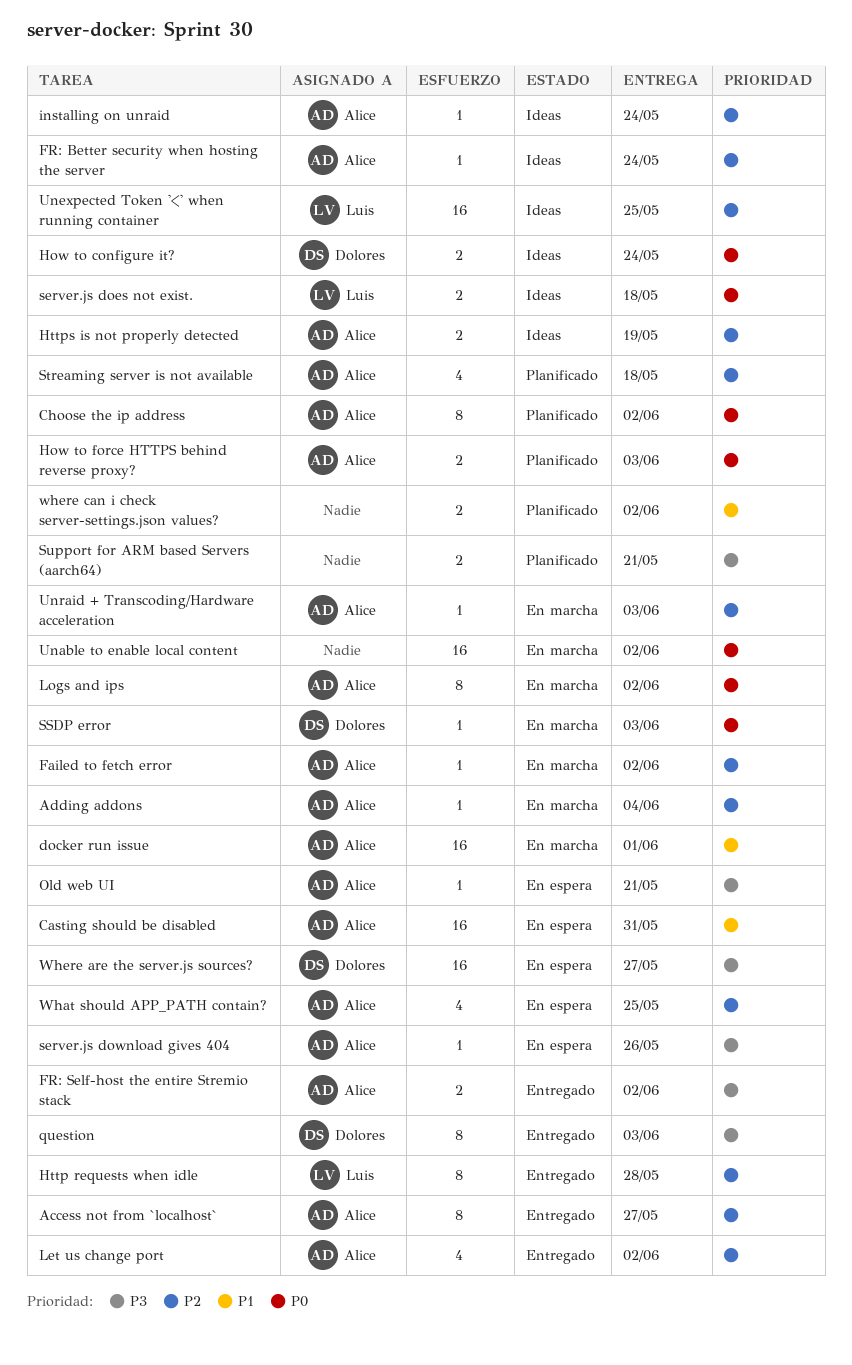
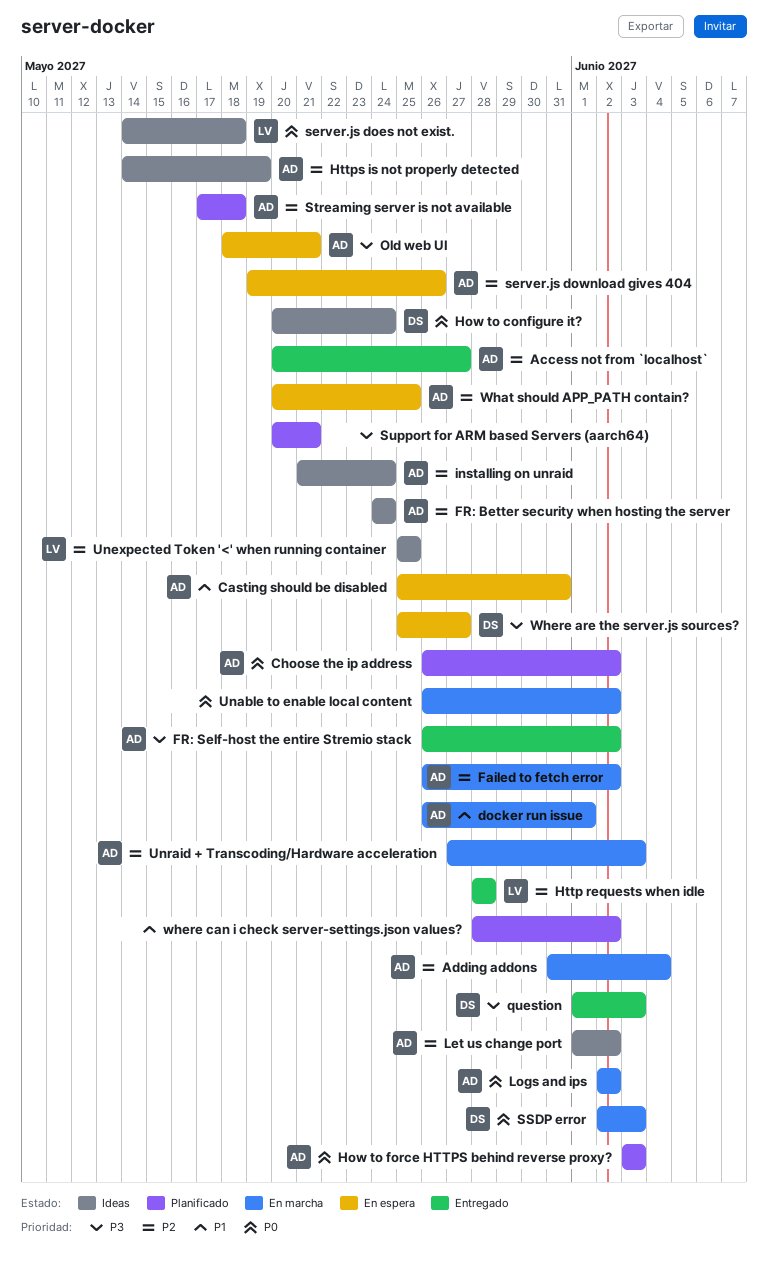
Let us change port, status: Entregado -> Ideas
server.js download gives 404, priority: P3 -> P2

